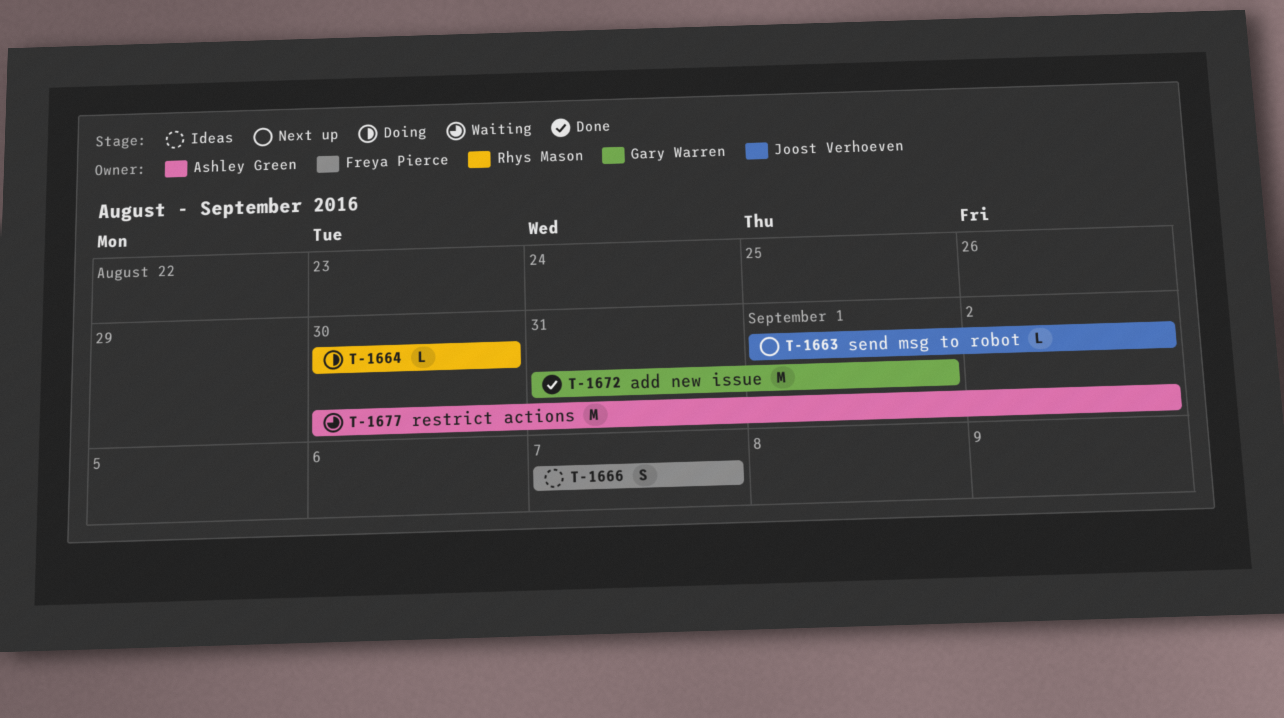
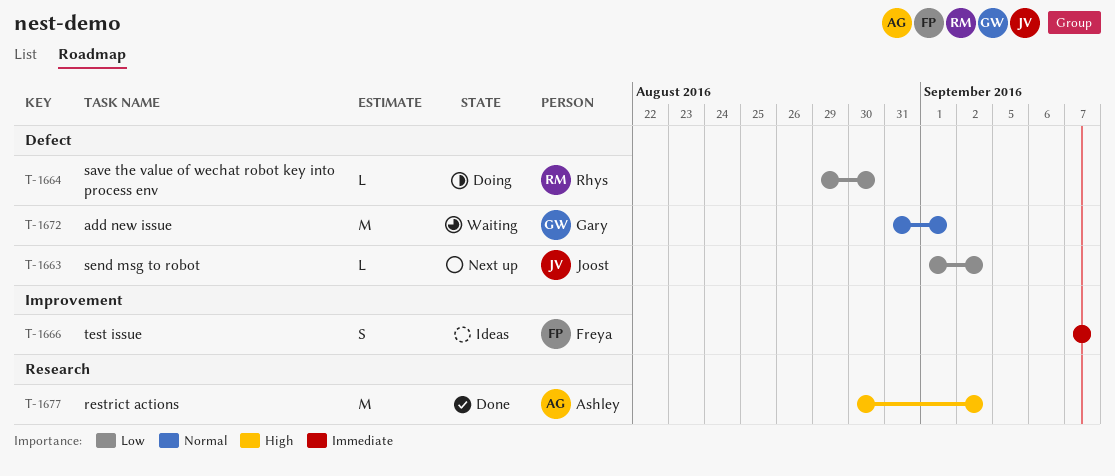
T-1664, start: Aug 30 -> Aug 29
T-1672, status: Done -> Waiting
T-1677, status: Waiting -> Done

